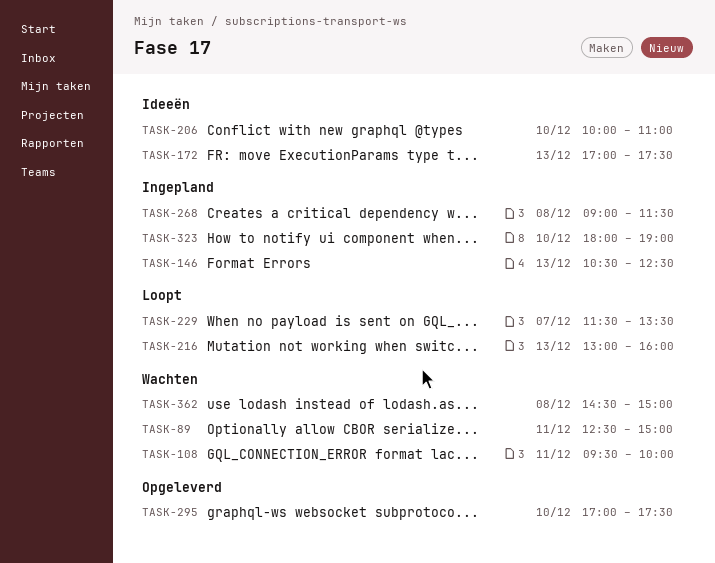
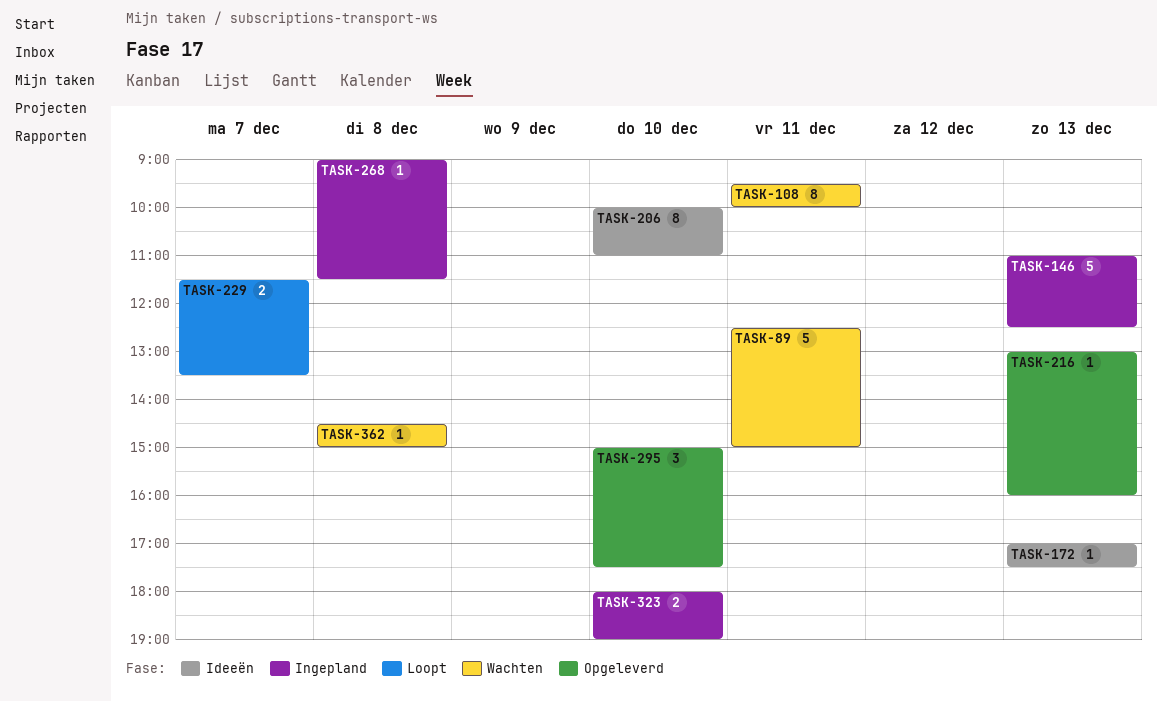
TASK-146, begins: 10:30 -> 11:00
TASK-216, status: Loopt -> Opgeleverd
TASK-295, begins: 17:00 -> 15:00

